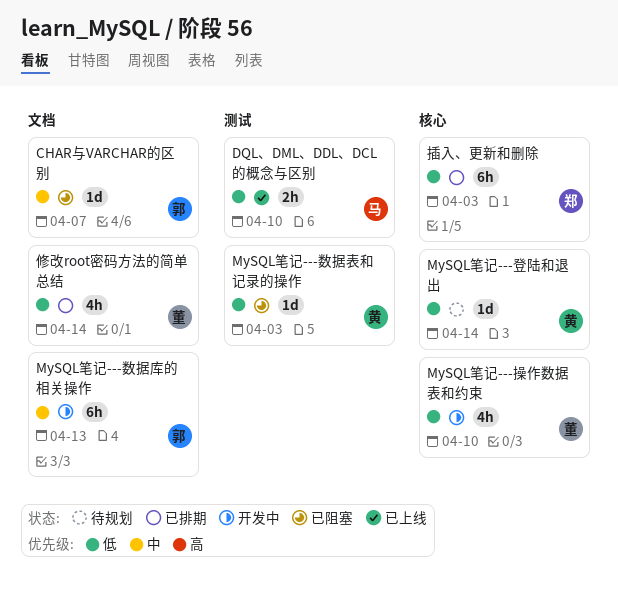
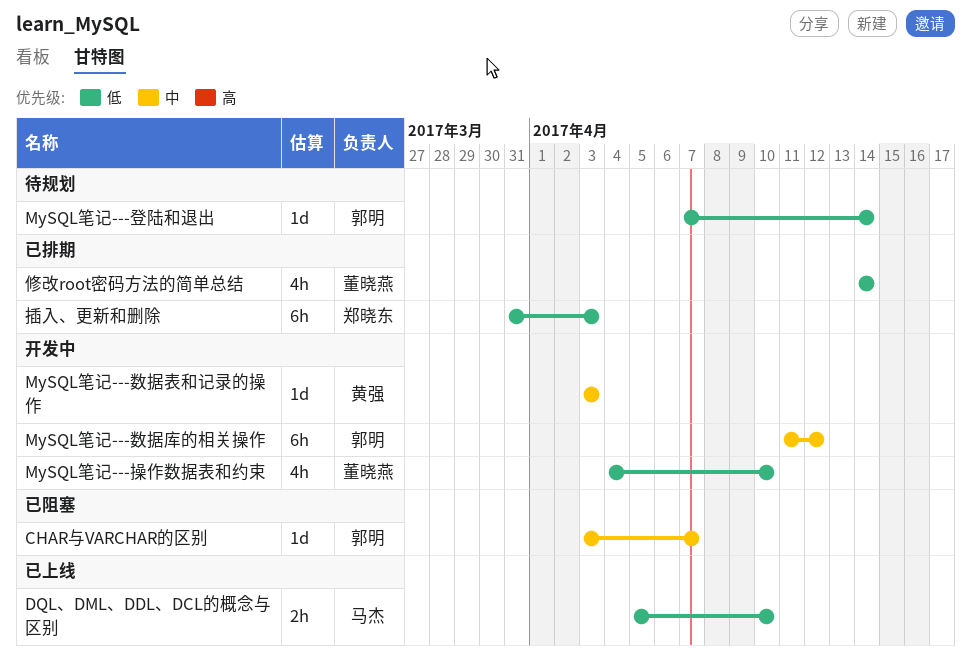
MySQL笔记---数据库的相关操作, due: Apr 13 -> Apr 12
MySQL笔记---数据表和记录的操作, status: 已阻塞 -> 开发中
MySQL笔记---数据表和记录的操作, priority: 低 -> 中
MySQL笔记---登陆和退出, owner: 黄强 -> 郭明

